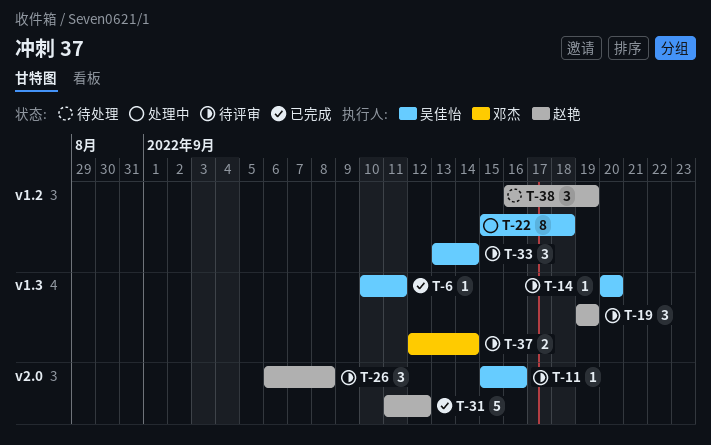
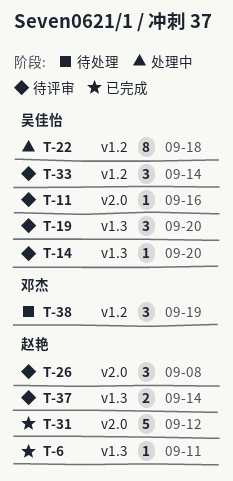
T-6, owner: 吴佳怡 -> 赵艳
T-19, owner: 赵艳 -> 吴佳怡
T-19, due: Sep 19 -> Sep 20
T-37, owner: 邓杰 -> 赵艳
T-38, owner: 赵艳 -> 邓杰

